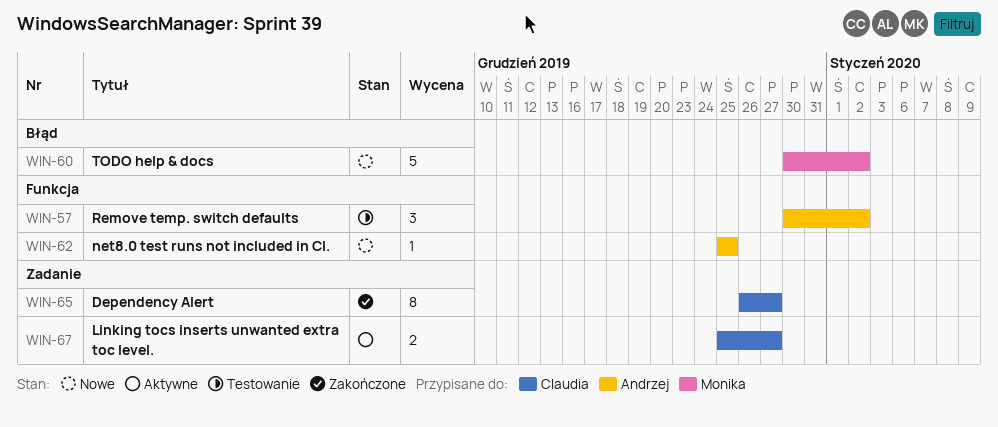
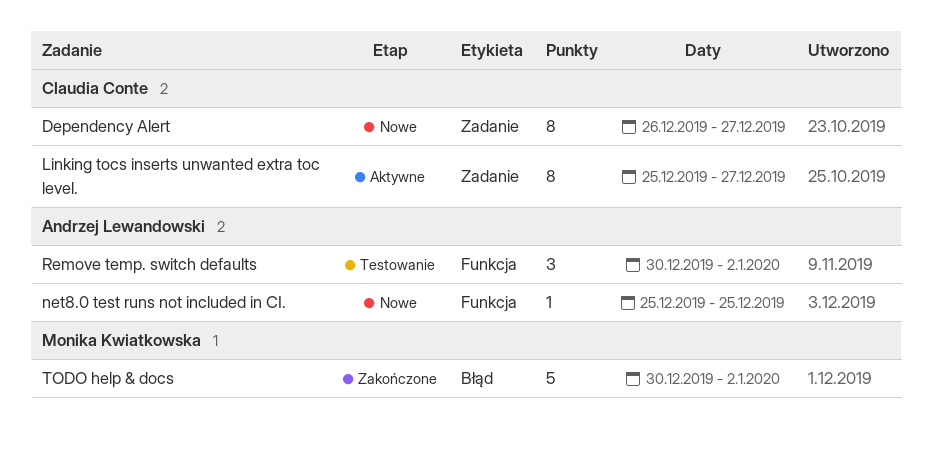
Dependency Alert, status: Zakończone -> Nowe
Linking tocs inserts unwanted extra toc level., estimate: 2 -> 8
TODO help & docs, status: Nowe -> Zakończone

